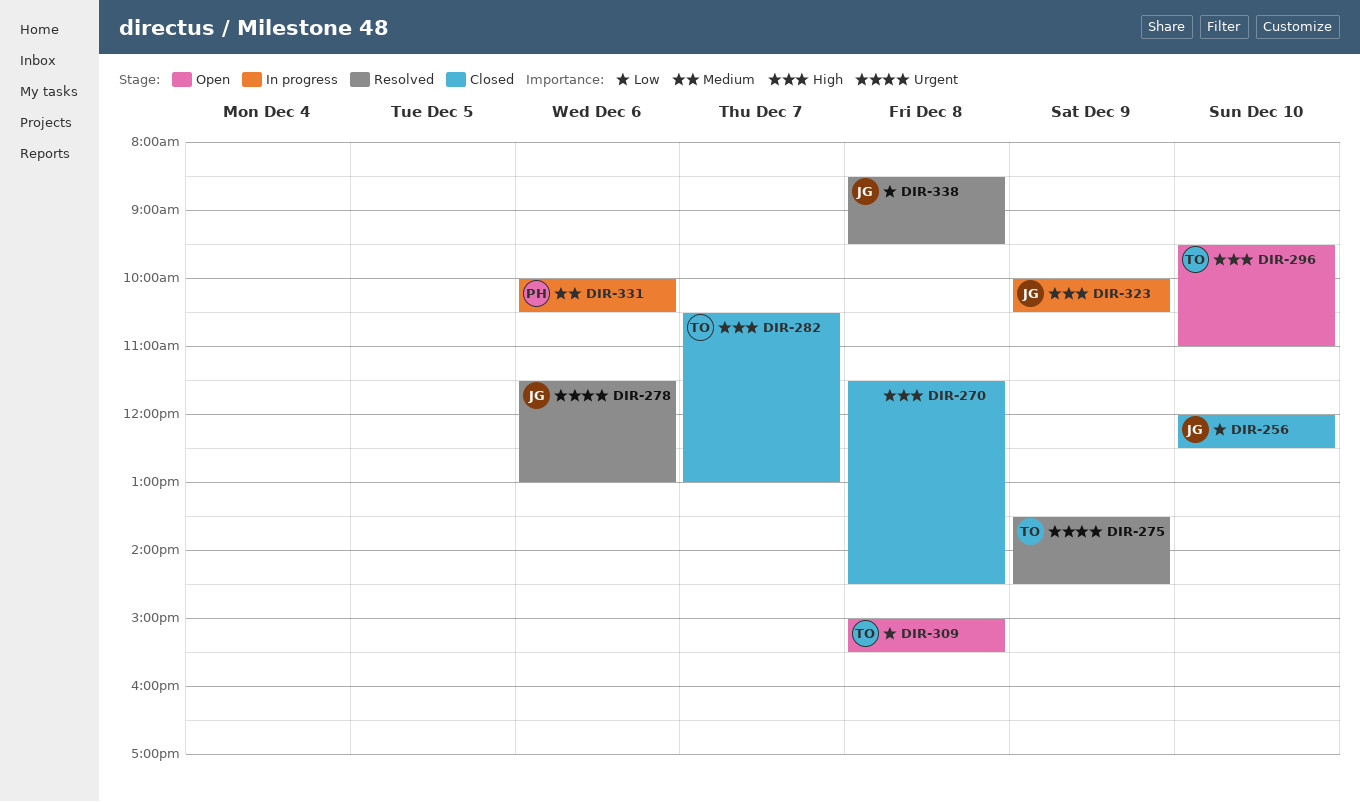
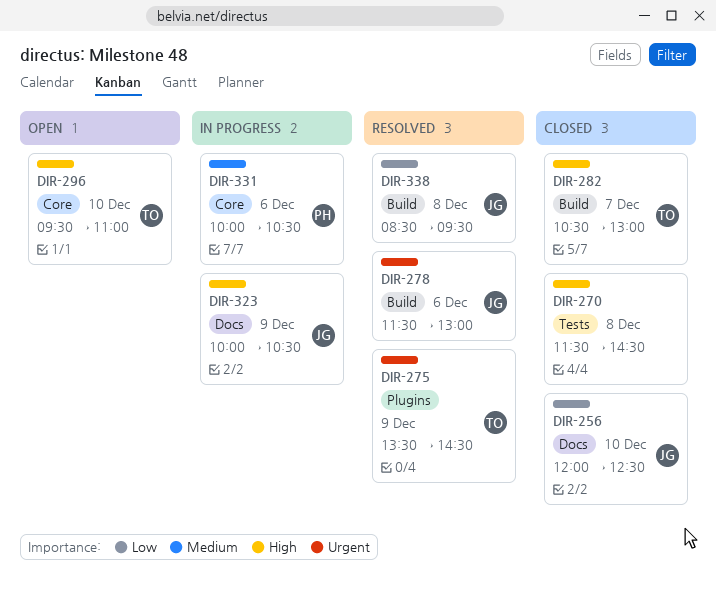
DIR-309: present -> none

